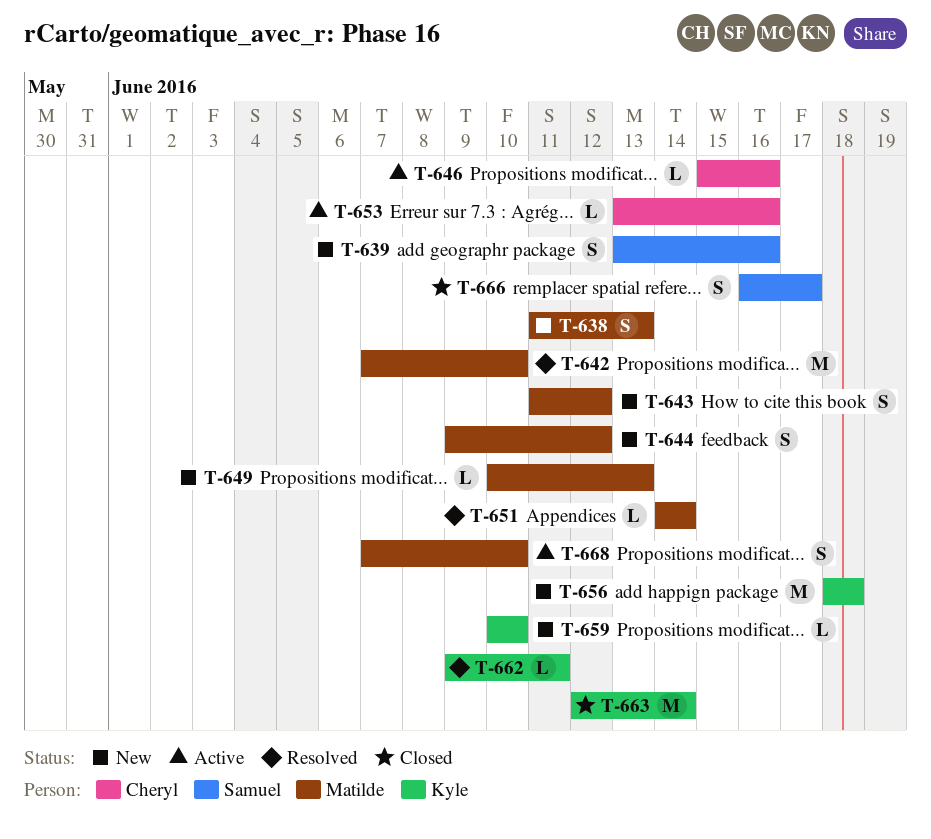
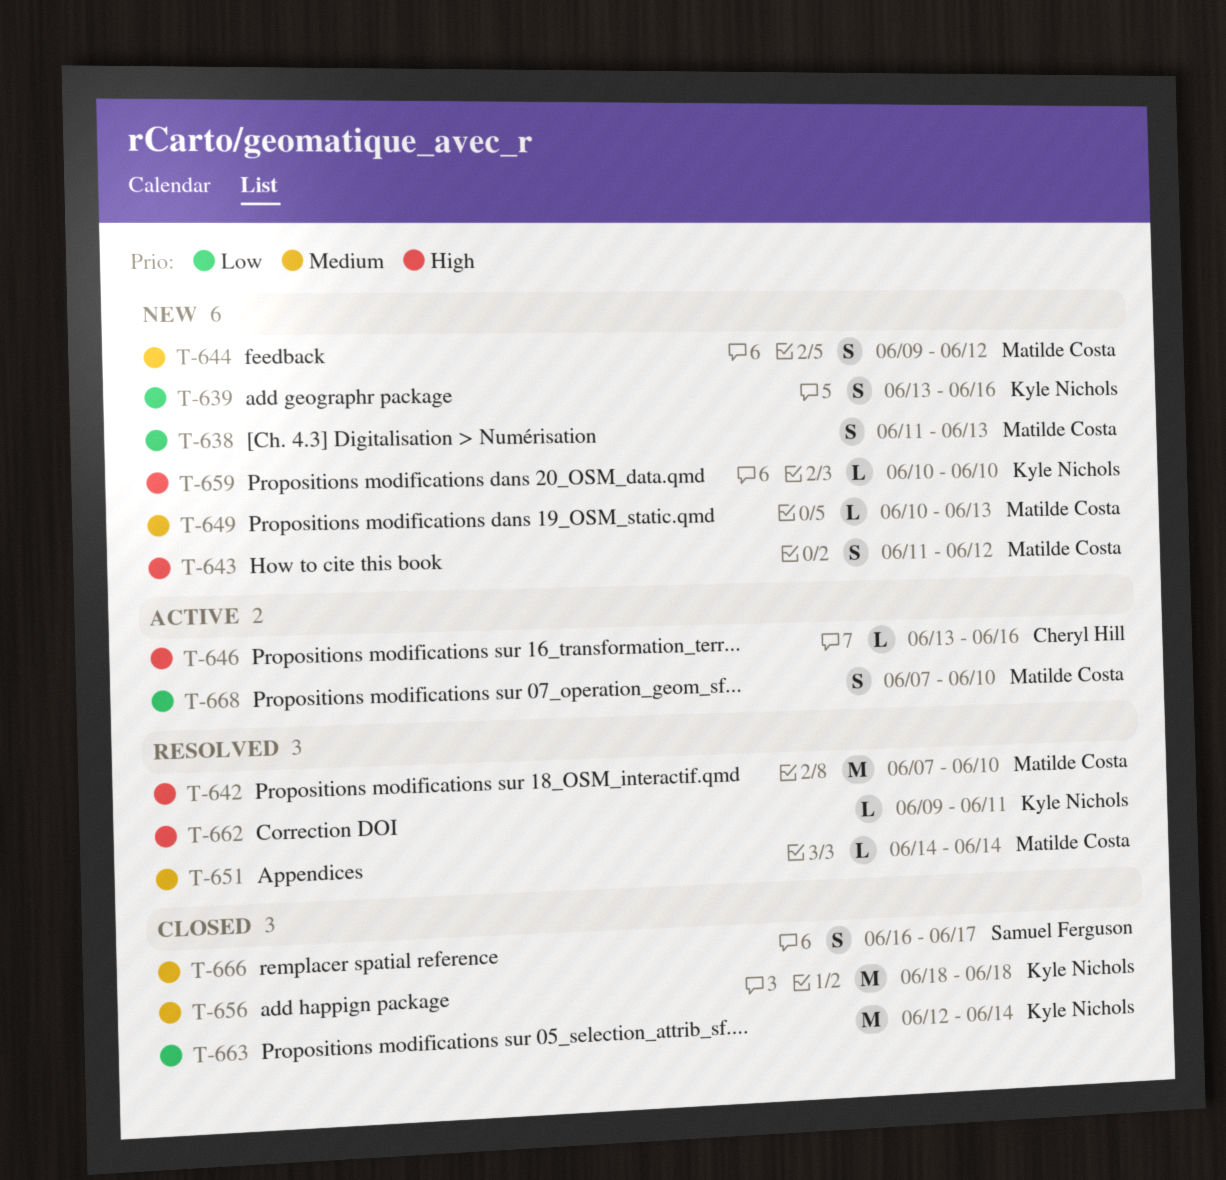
T-639, owner: Samuel Ferguson -> Kyle Nichols
T-646, start: Jun 15 -> Jun 13
T-653: present -> none
T-656, status: New -> Closed

